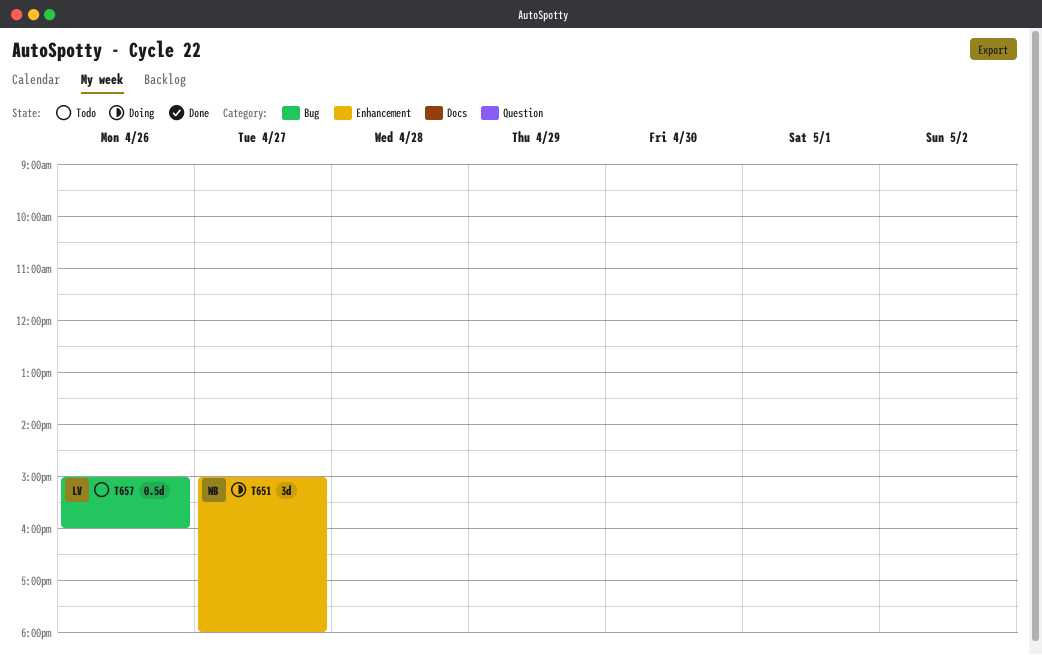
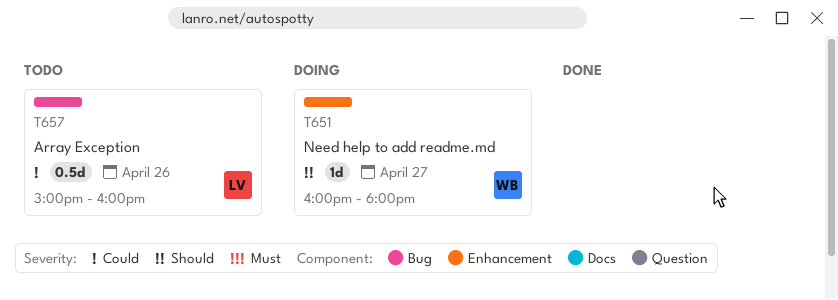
T651, estimate: 3d -> 1d
T651, begins: 15:00 -> 16:00

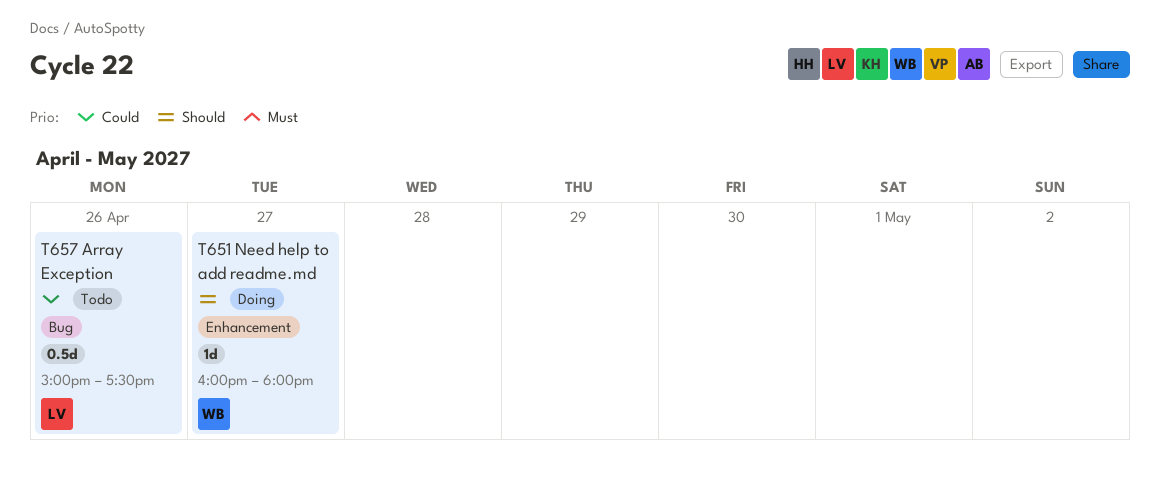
T657, ends: 16:00 -> 17:30

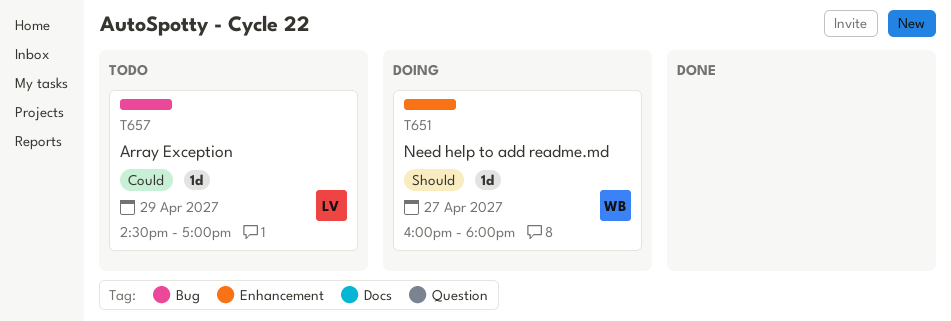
T657, estimate: 0.5d -> 1d
T657, day: Apr 26 -> Apr 29
T657, begins: 15:00 -> 14:30
T657, ends: 17:30 -> 17:00

